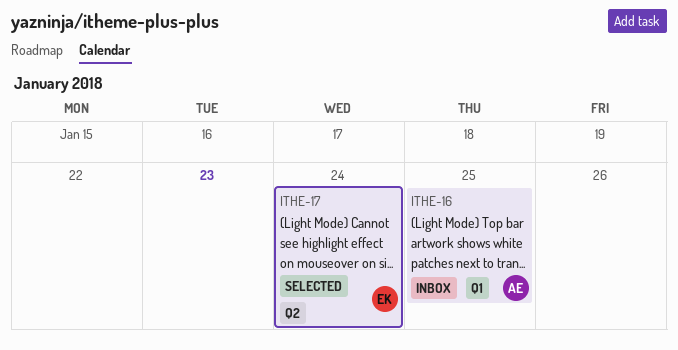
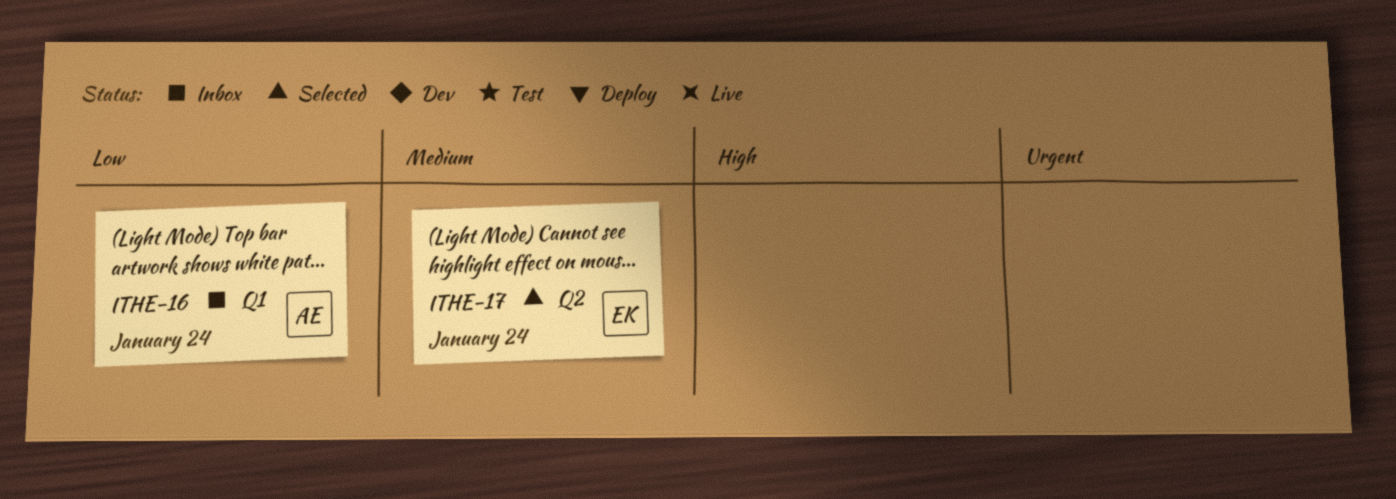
ITHE-16, due: Jan 25 -> Jan 24

